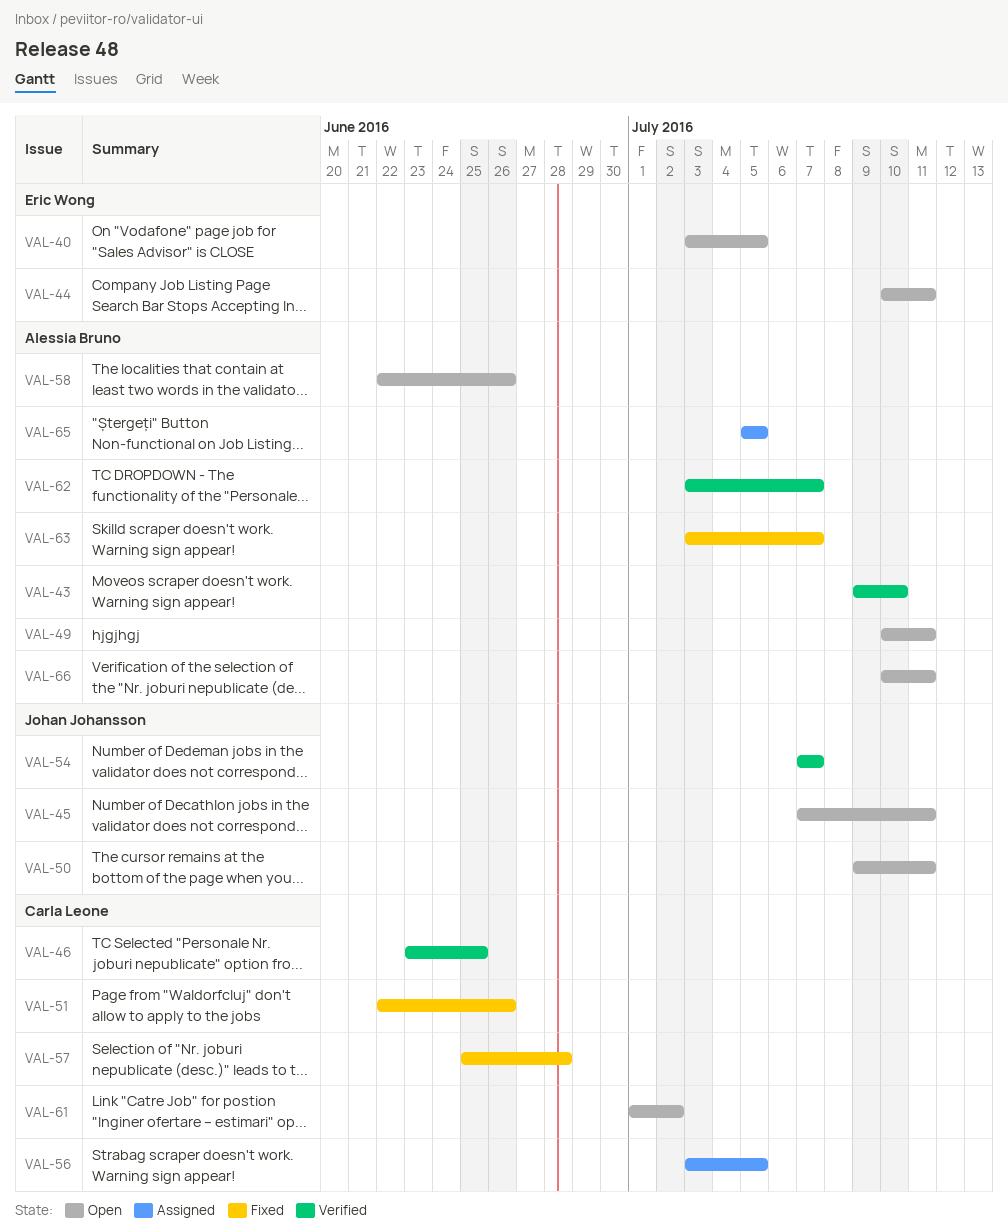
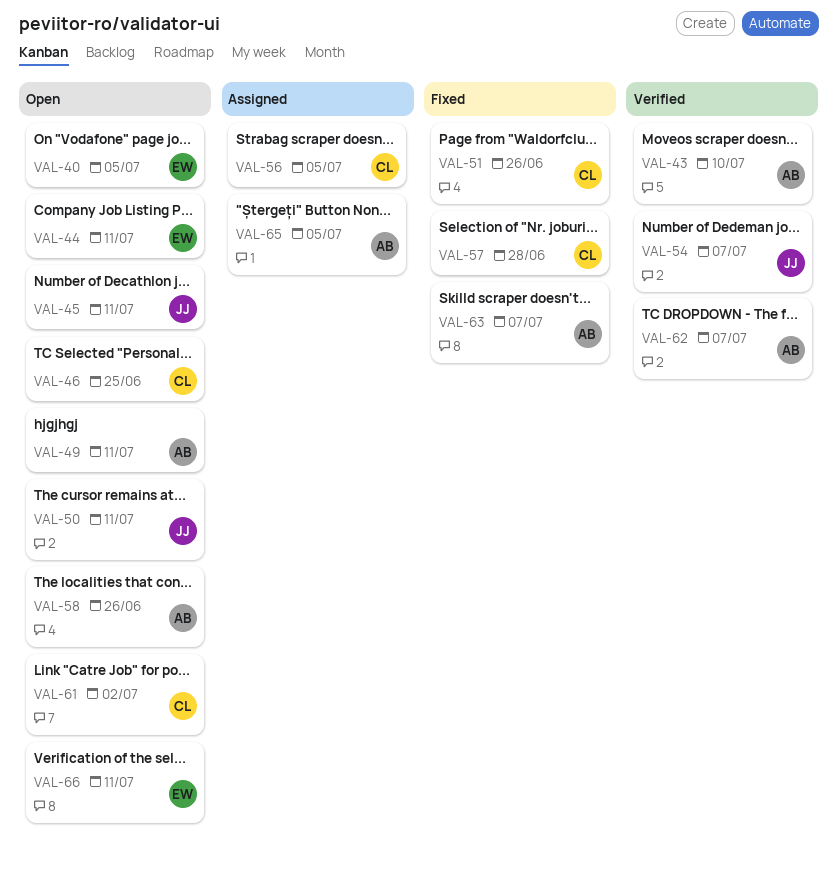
VAL-46, status: Verified -> Open
VAL-66, owner: Alessia Bruno -> Eric Wong

